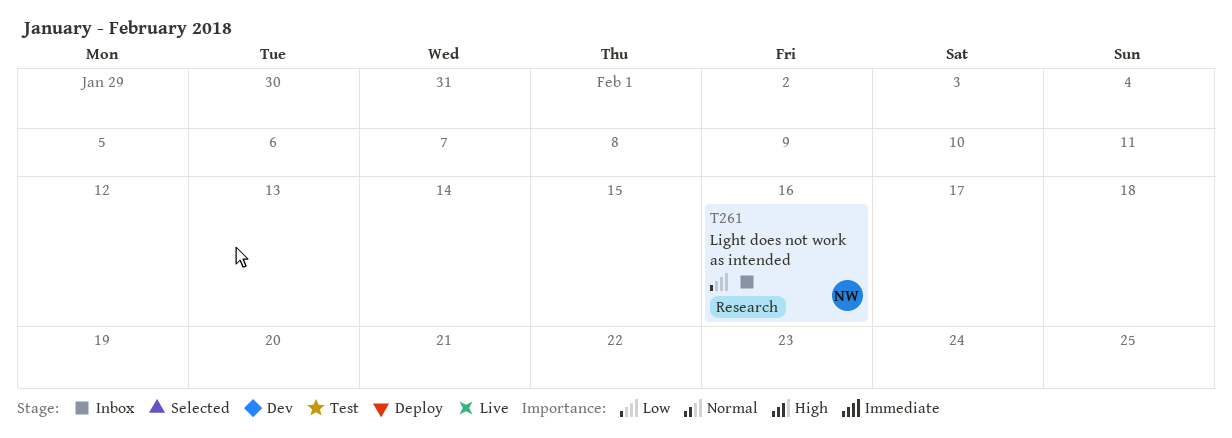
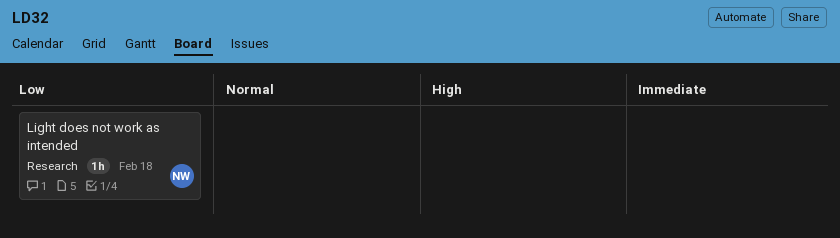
Light does not work as intended, due: Feb 16 -> Feb 18

